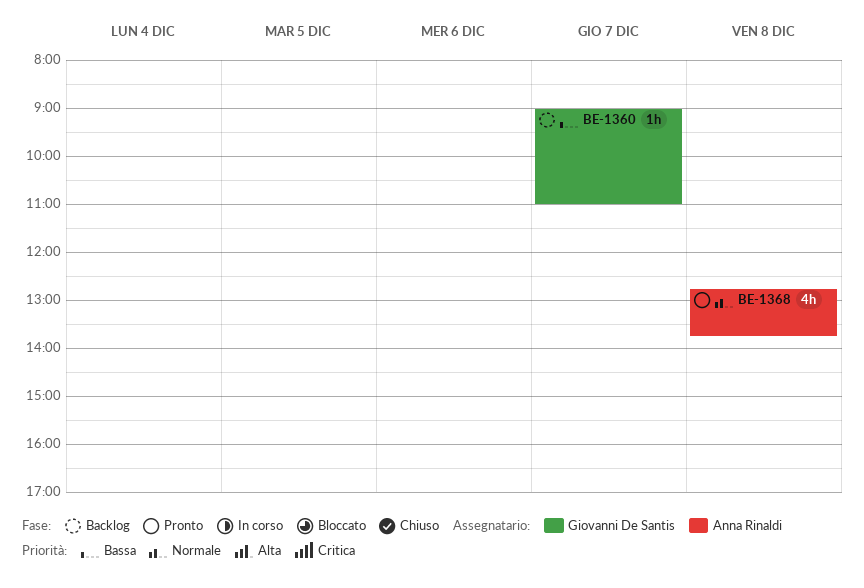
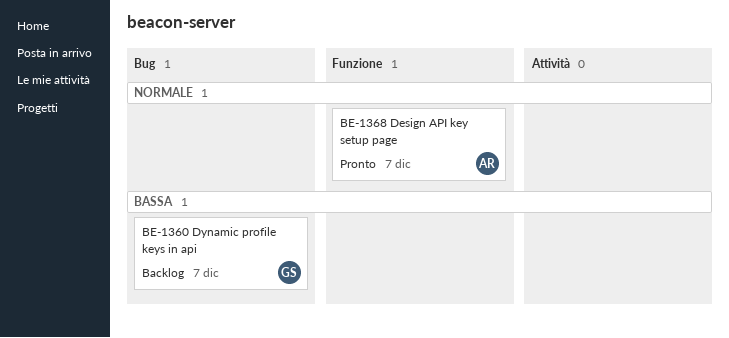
BE-1368, day: Dec 8 -> Dec 7

